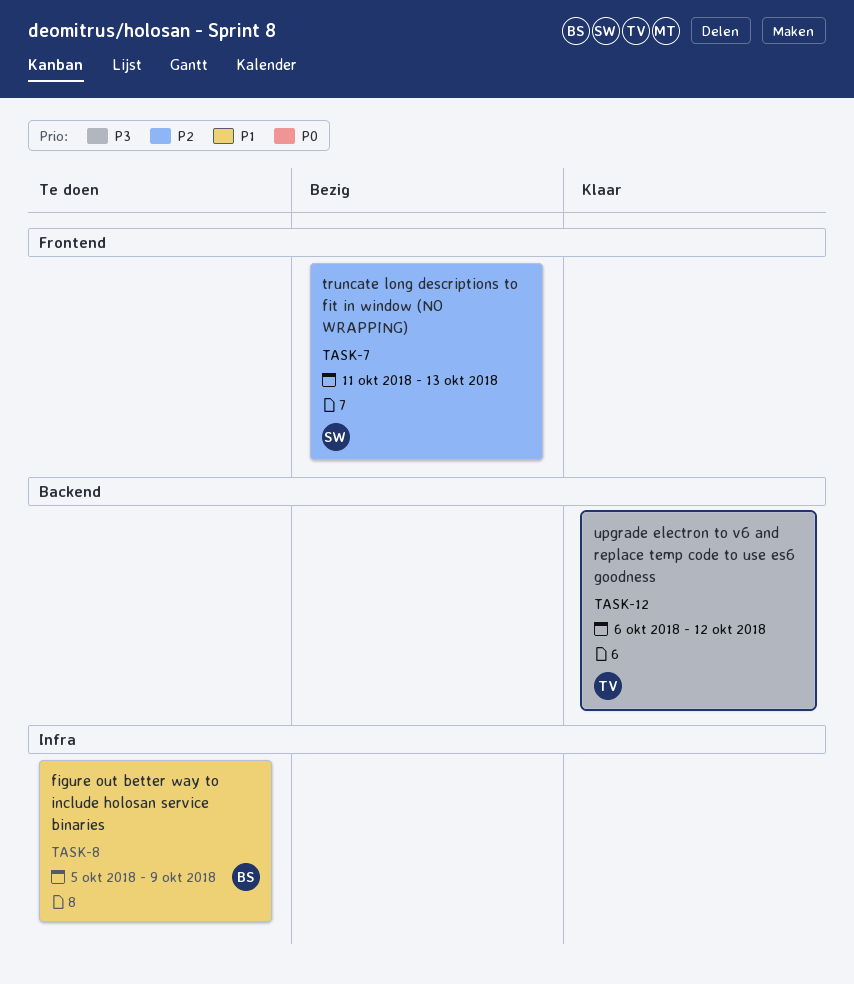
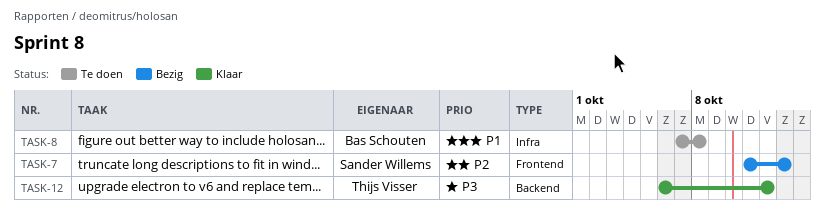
TASK-8, start: Oct 5 -> Oct 7
TASK-8, due: Oct 9 -> Oct 8

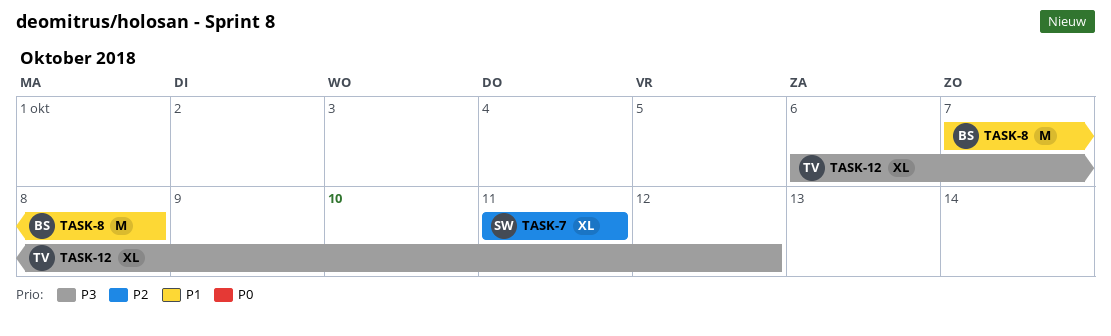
TASK-7, due: Oct 13 -> Oct 11

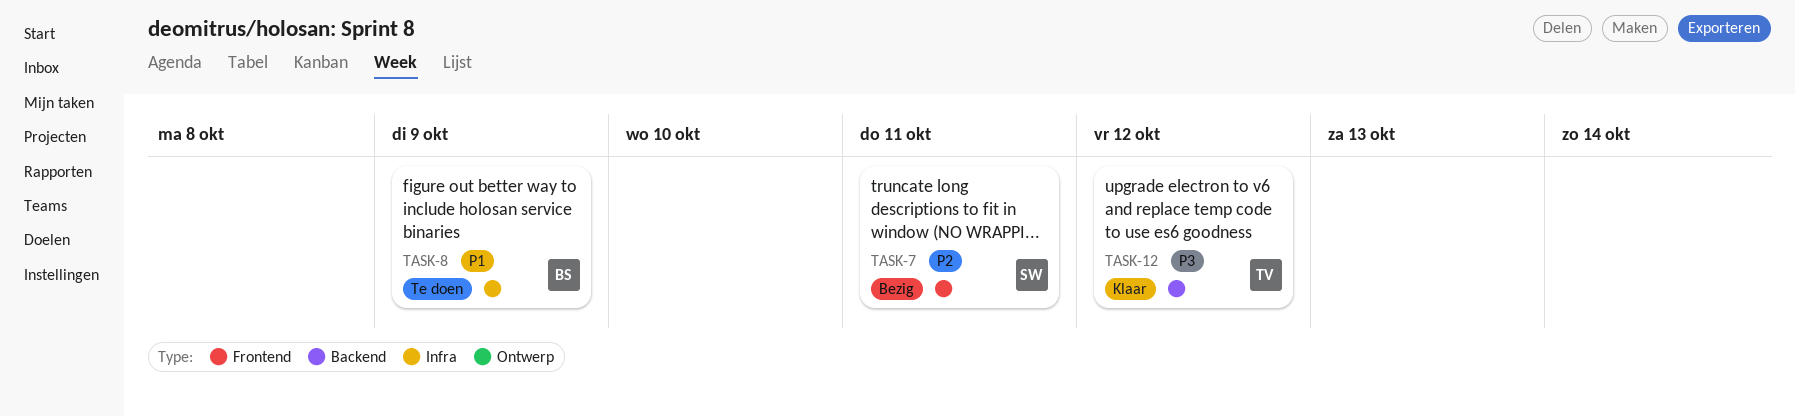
TASK-8, due: Oct 8 -> Oct 9

